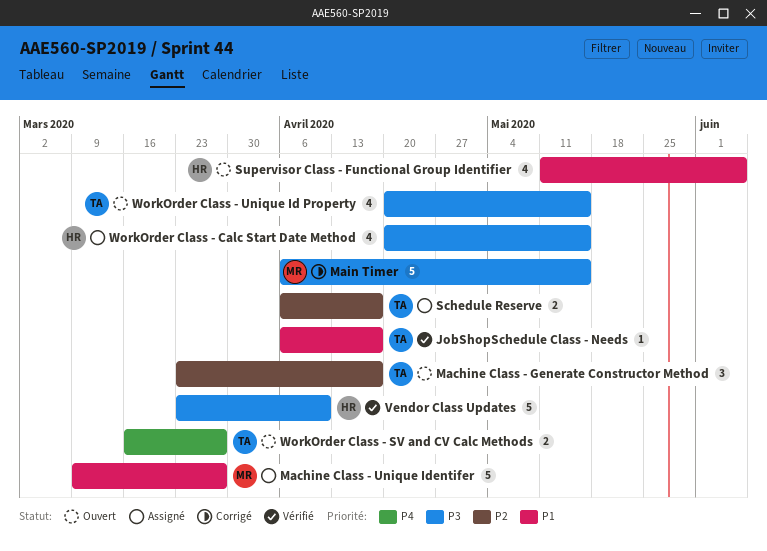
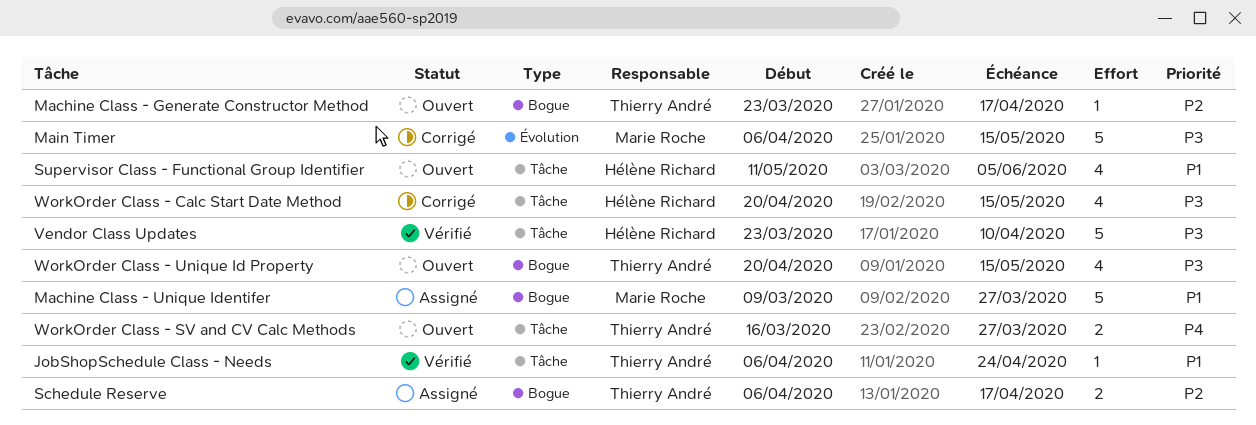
JobShopSchedule Class - Needs, due: Apr 17 -> Apr 24
Machine Class - Generate Constructor Method, estimate: 3 -> 1
WorkOrder Class - Calc Start Date Method, status: Assigné -> Corrigé

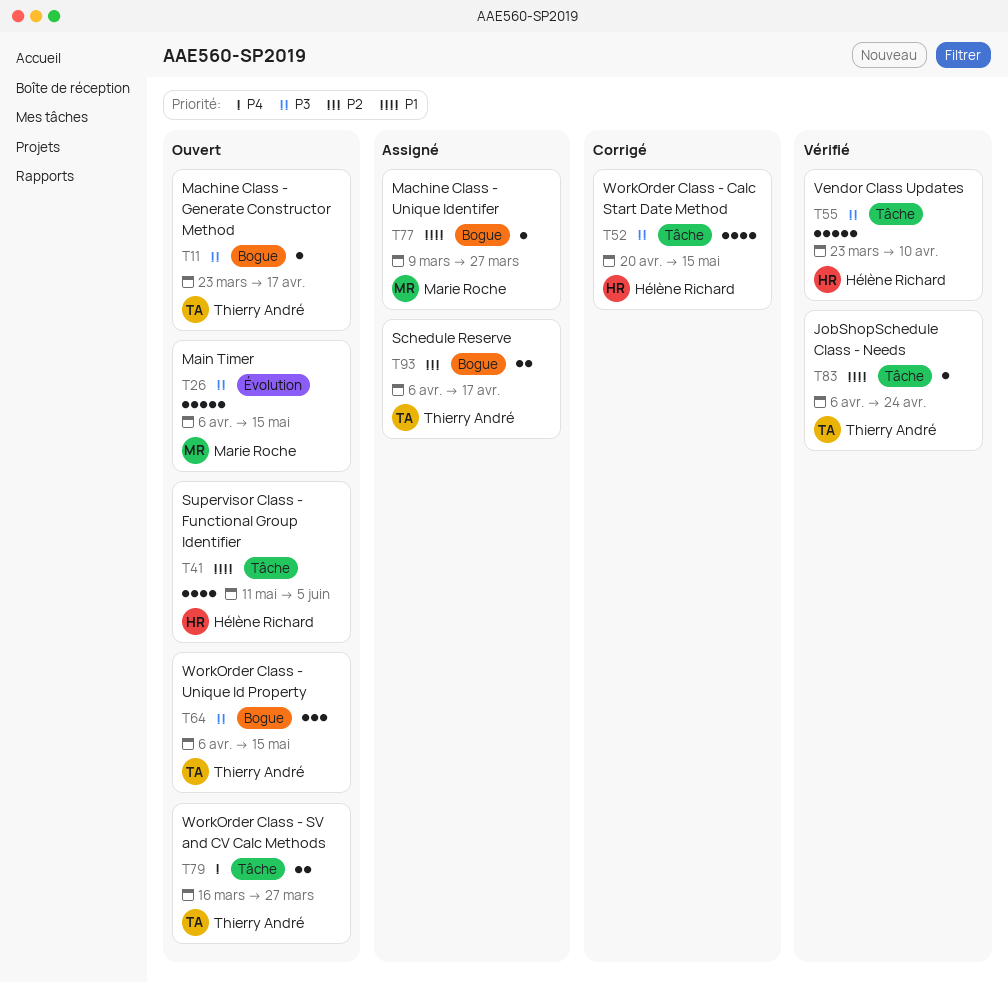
Machine Class - Generate Constructor Method, priority: P2 -> P3
Machine Class - Unique Identifer, estimate: 5 -> 1
Main Timer, status: Corrigé -> Ouvert
WorkOrder Class - Unique Id Property, estimate: 4 -> 3
WorkOrder Class - Unique Id Property, start: Apr 20 -> Apr 6

